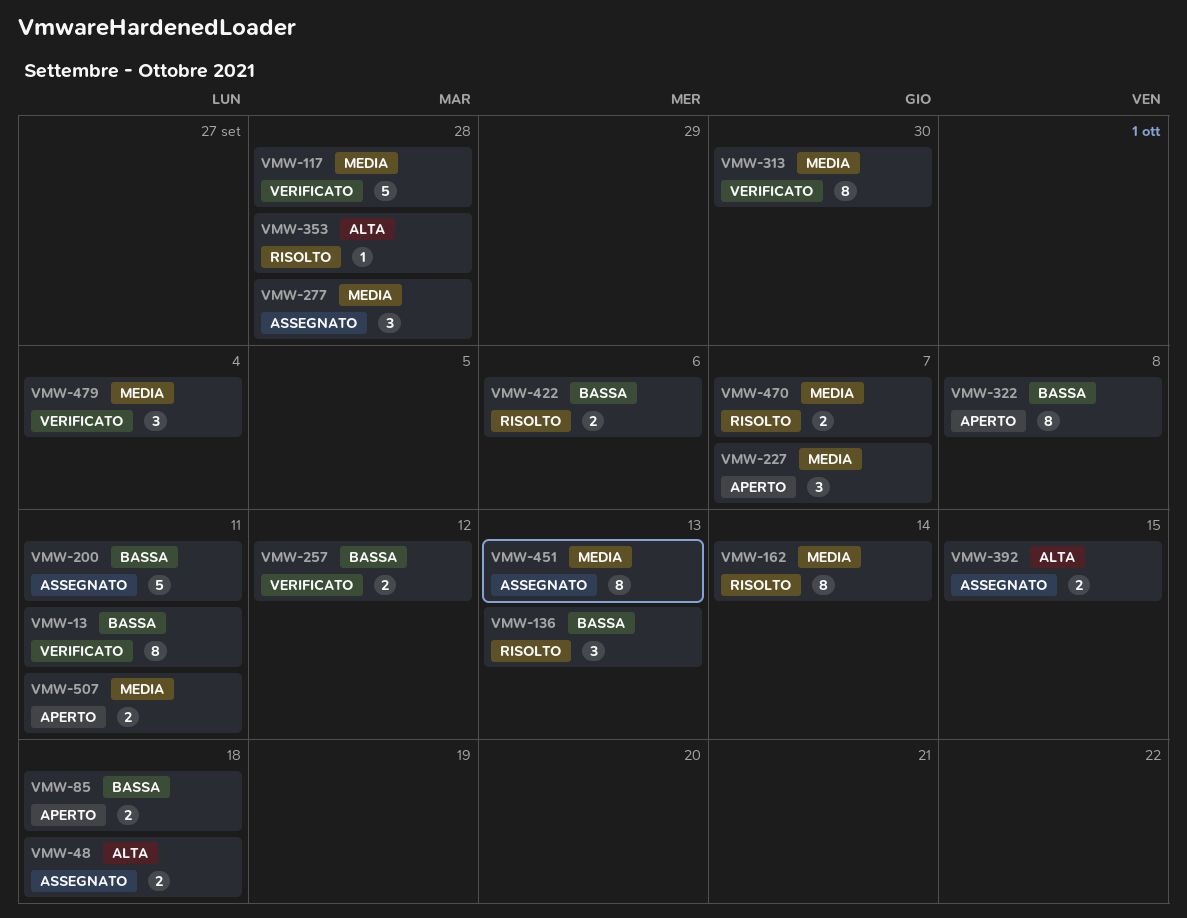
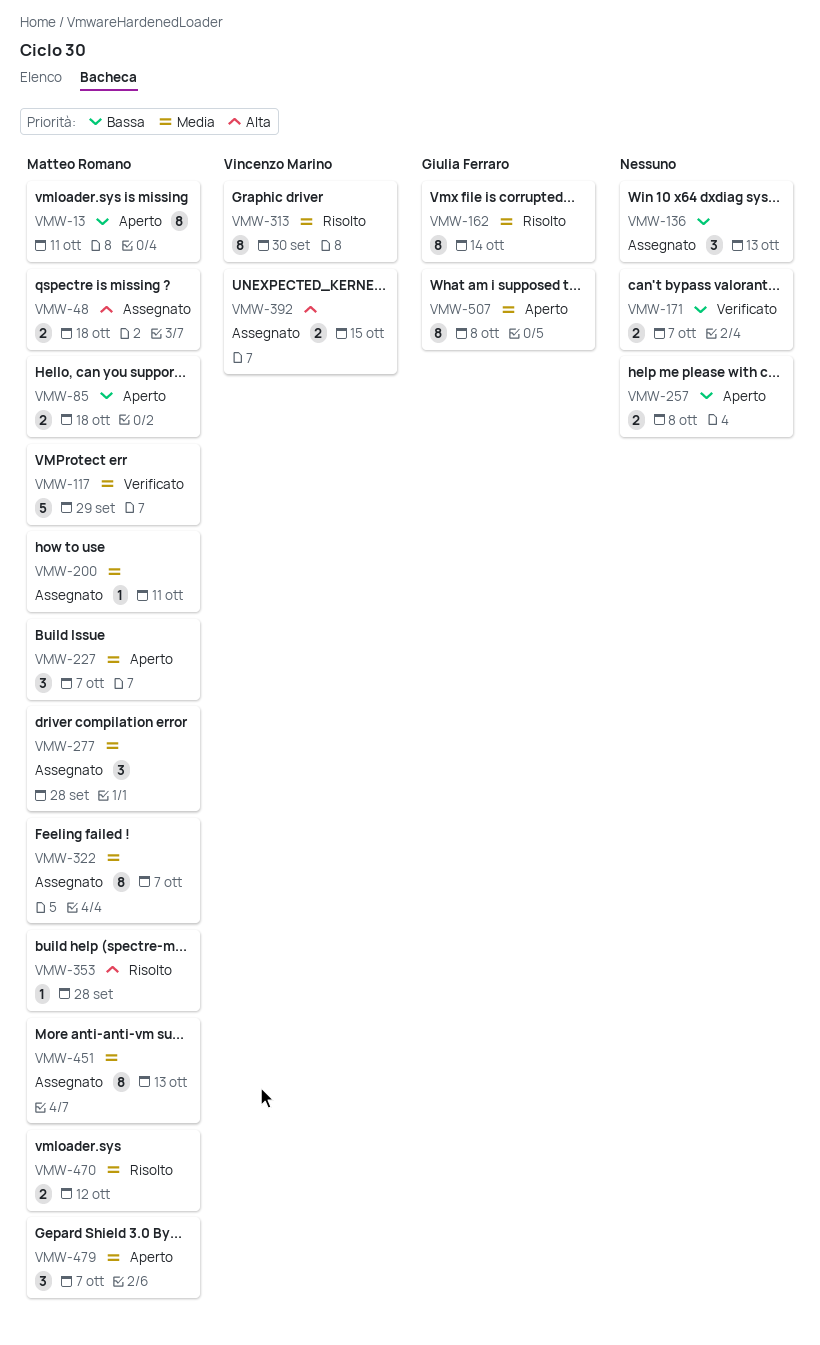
VMW-13, status: Verificato -> Aperto
VMW-117, due: Sep 28 -> Sep 29
VMW-136, status: Risolto -> Assegnato
VMW-171: none -> present
VMW-200, priority: Bassa -> Media
VMW-200, estimate: 5 -> 1
VMW-257, status: Verificato -> Aperto
VMW-257, due: Oct 12 -> Oct 8
VMW-313, status: Verificato -> Risolto
VMW-322, status: Aperto -> Assegnato
VMW-322, priority: Bassa -> Media
VMW-322, due: Oct 8 -> Oct 7
VMW-422: present -> none
VMW-470, due: Oct 7 -> Oct 12
VMW-479, status: Verificato -> Aperto
VMW-479, due: Oct 4 -> Oct 7
VMW-507, estimate: 2 -> 8
VMW-507, due: Oct 11 -> Oct 8

